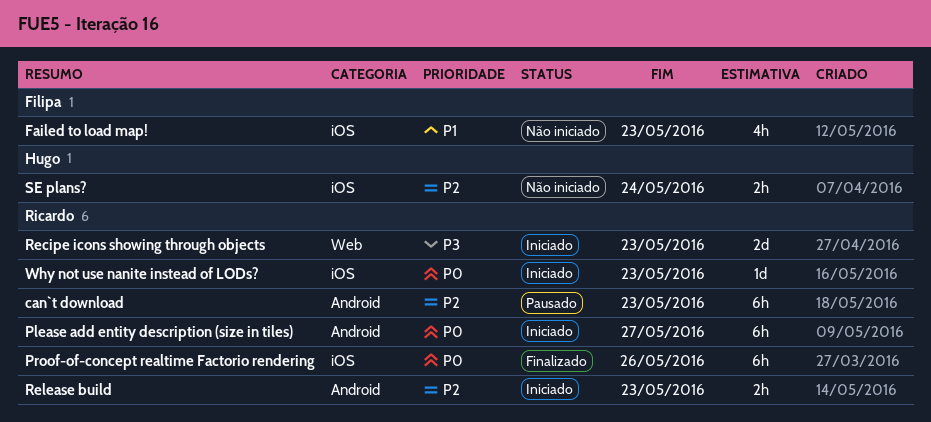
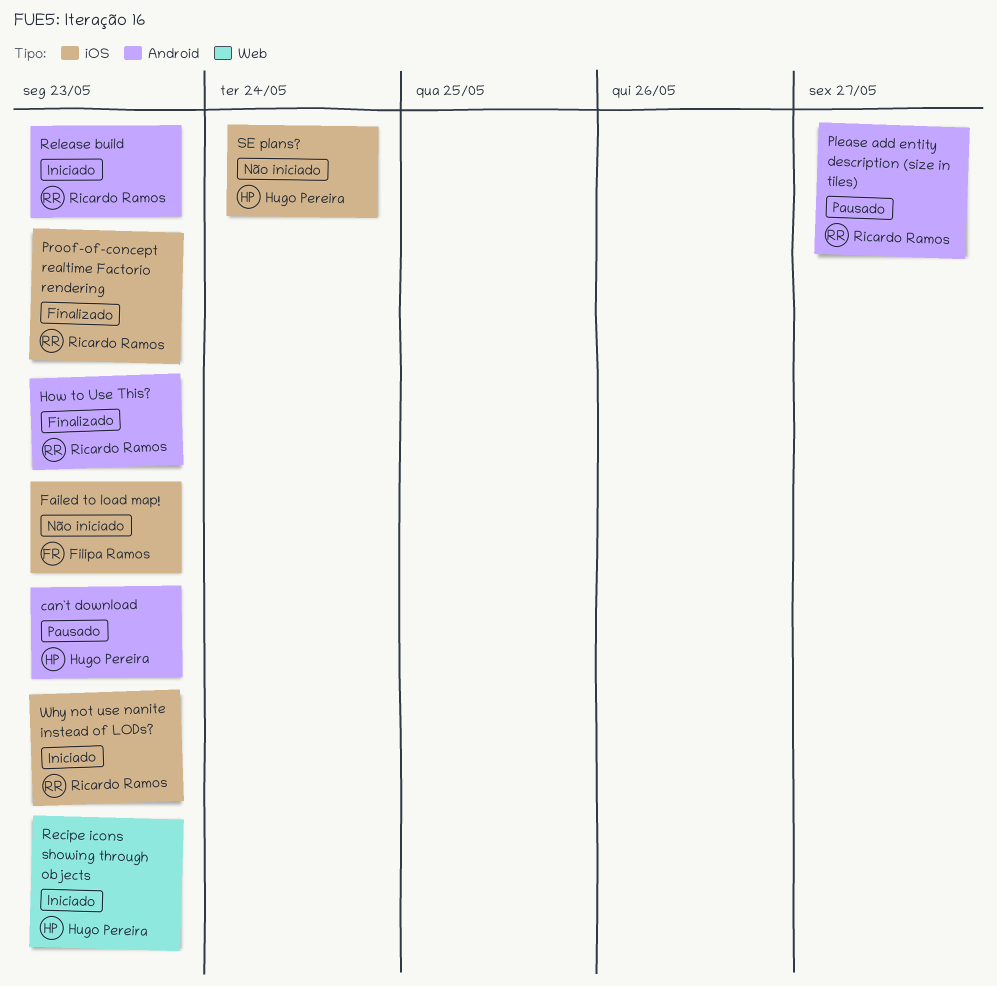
can`t download, owner: Ricardo Ramos -> Hugo Pereira
How to Use This?: none -> present
Please add entity description (size in tiles), status: Iniciado -> Pausado
Proof-of-concept realtime Factorio rendering, due: May 26 -> May 23
Recipe icons showing through objects, owner: Ricardo Ramos -> Hugo Pereira

